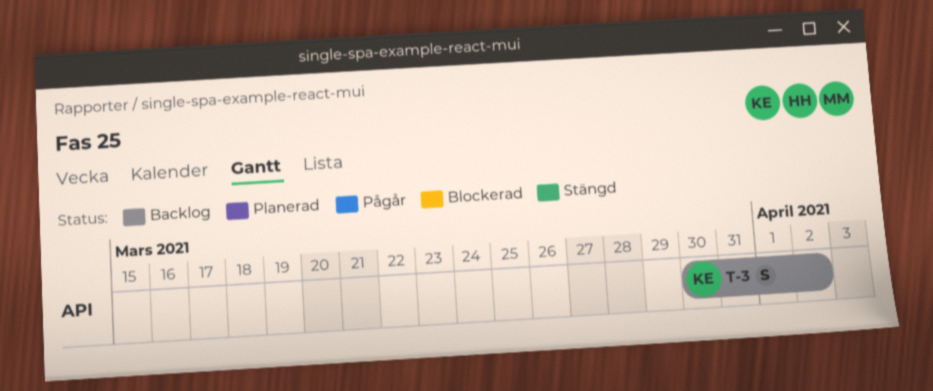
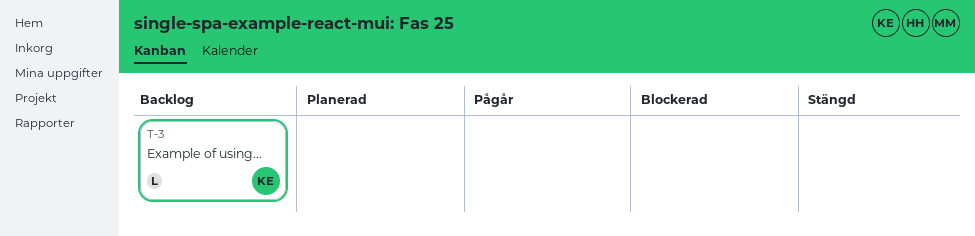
T-3, estimate: S -> L

